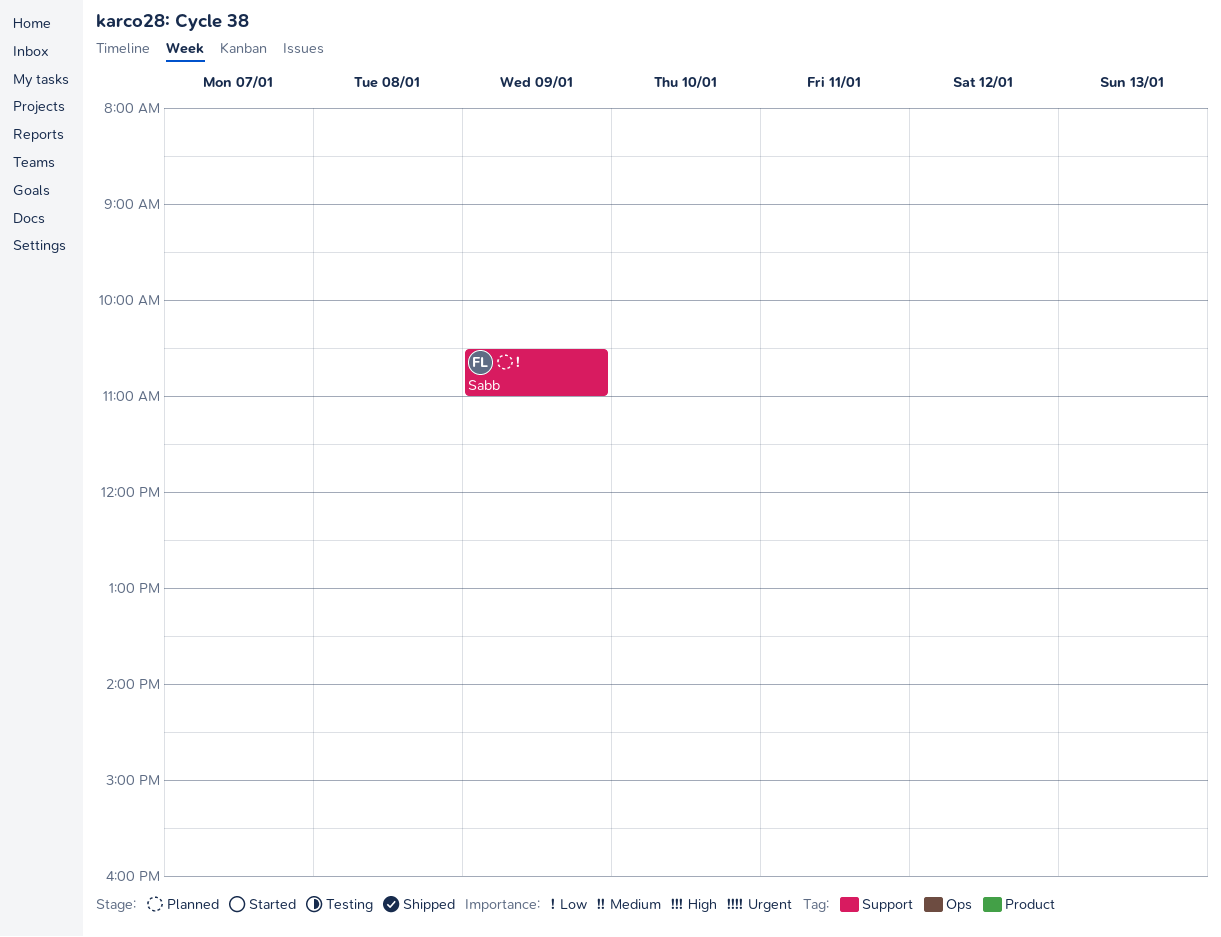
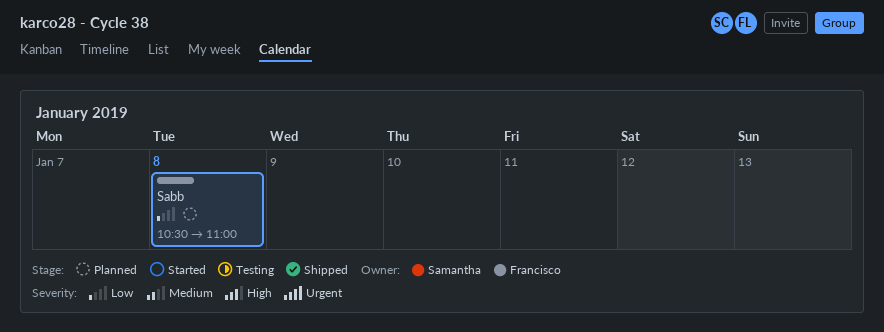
Sabb, day: Jan 9 -> Jan 8

